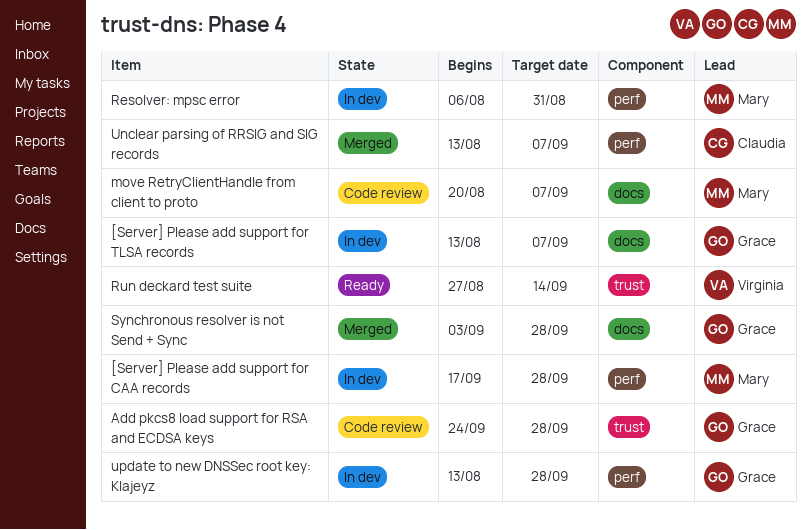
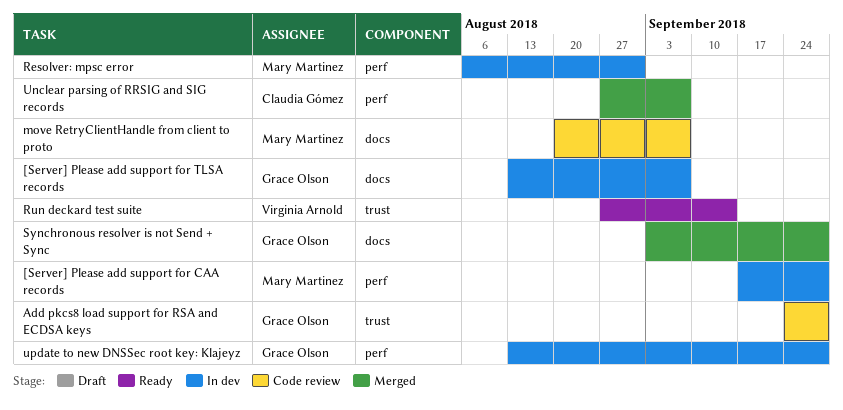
Unclear parsing of RRSIG and SIG records, start: Aug 13 -> Aug 27

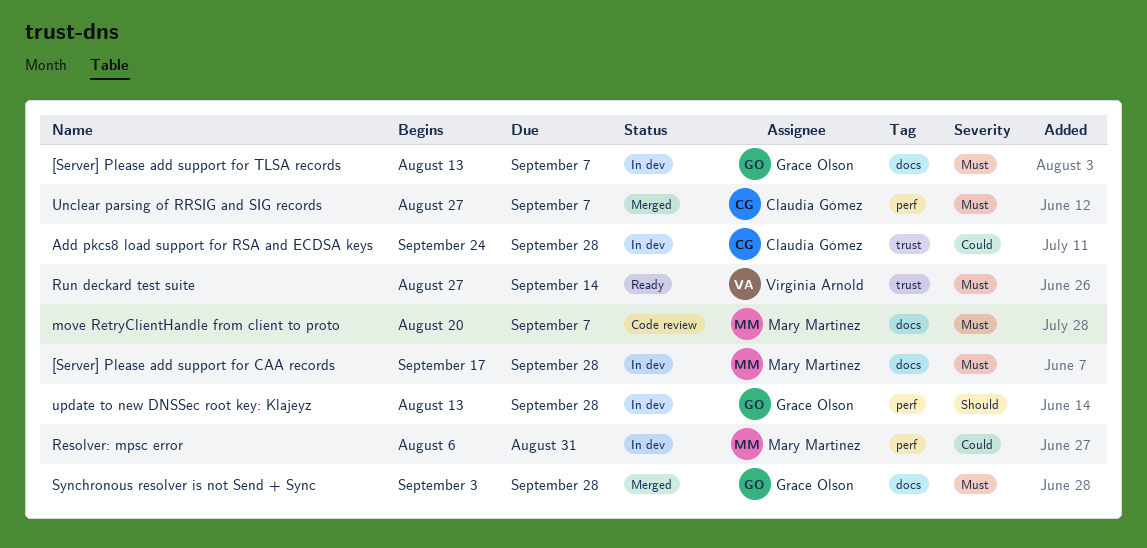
[Server] Please add support for CAA records, label: perf -> docs
Add pkcs8 load support for RSA and ECDSA keys, status: Code review -> In dev
Add pkcs8 load support for RSA and ECDSA keys, owner: Grace Olson -> Claudia Gómez

